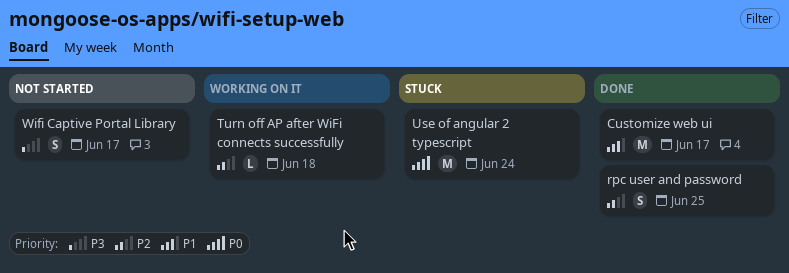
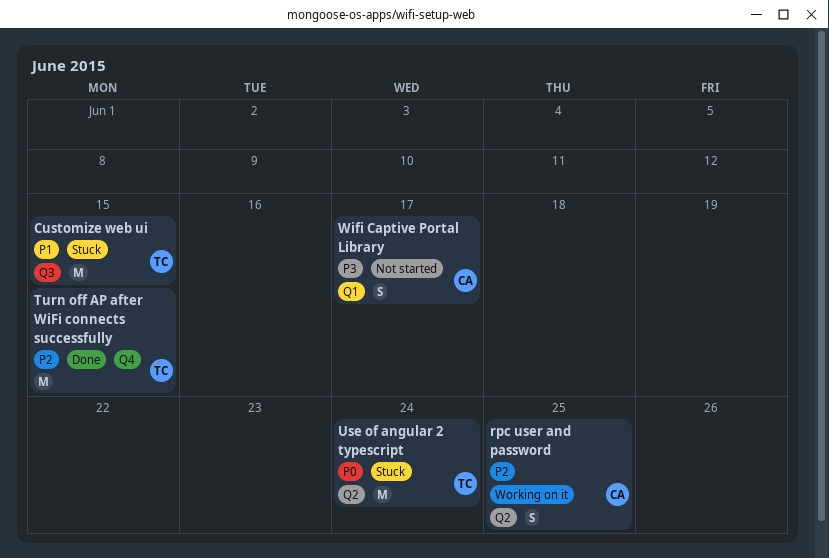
Customize web ui, status: Done -> Stuck
Customize web ui, due: Jun 17 -> Jun 15
rpc user and password, status: Done -> Working on it
Turn off AP after WiFi connects successfully, status: Working on it -> Done
Turn off AP after WiFi connects successfully, estimate: L -> M
Turn off AP after WiFi connects successfully, due: Jun 18 -> Jun 15

